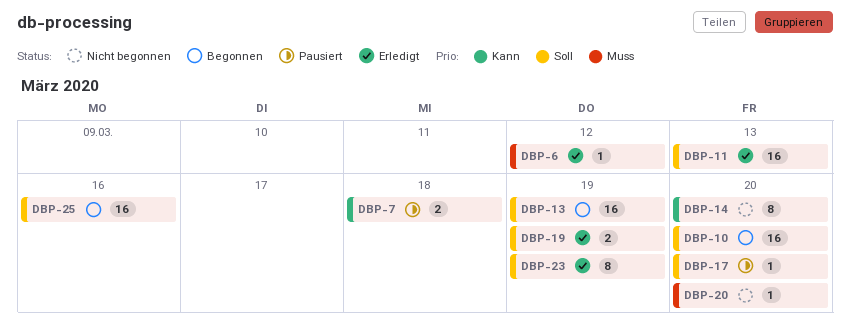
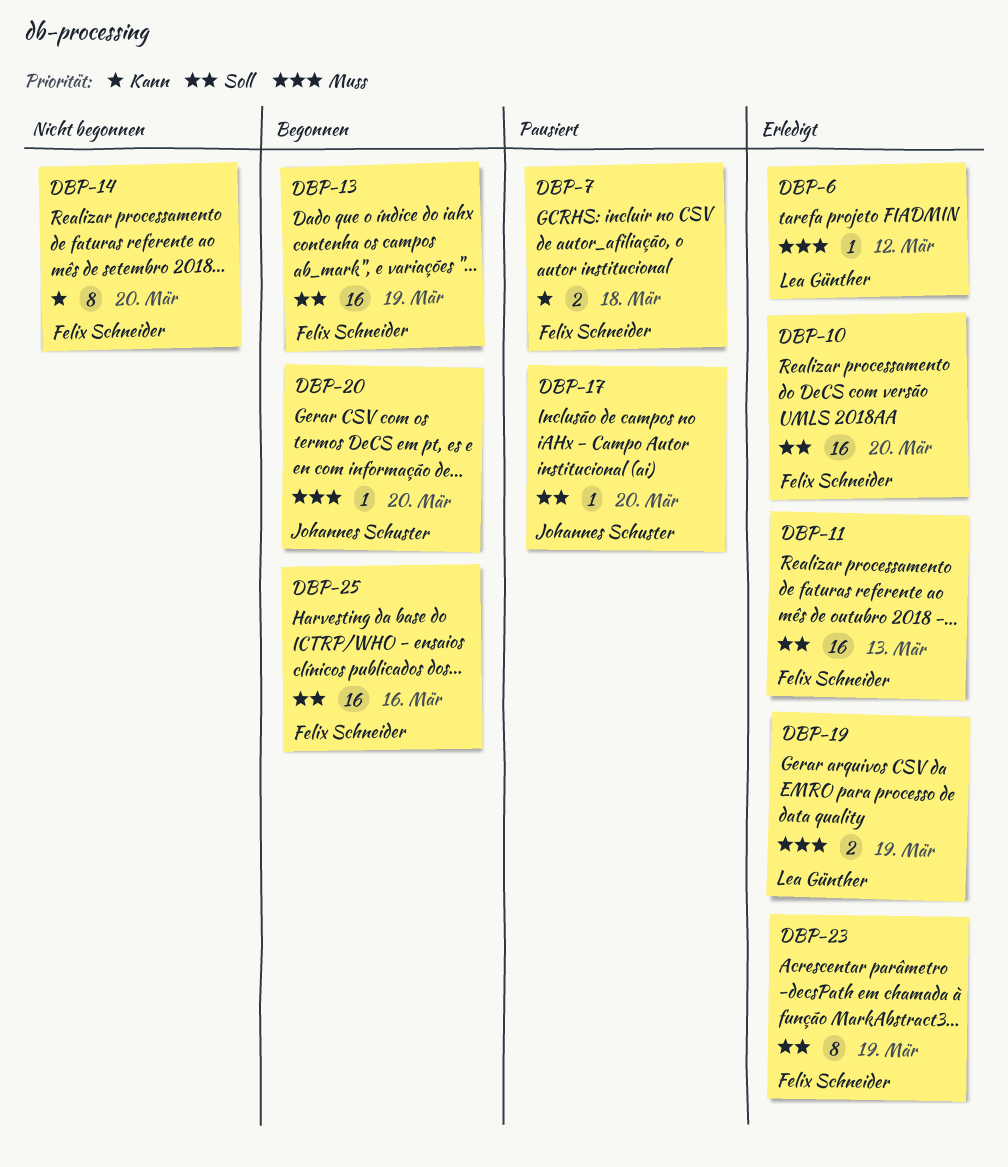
DBP-10, status: Begonnen -> Erledigt
DBP-19, priority: Soll -> Muss
DBP-20, status: Nicht begonnen -> Begonnen

